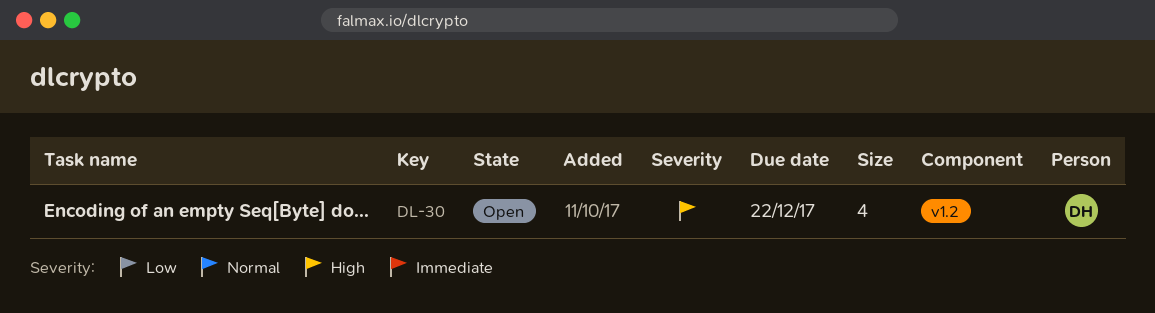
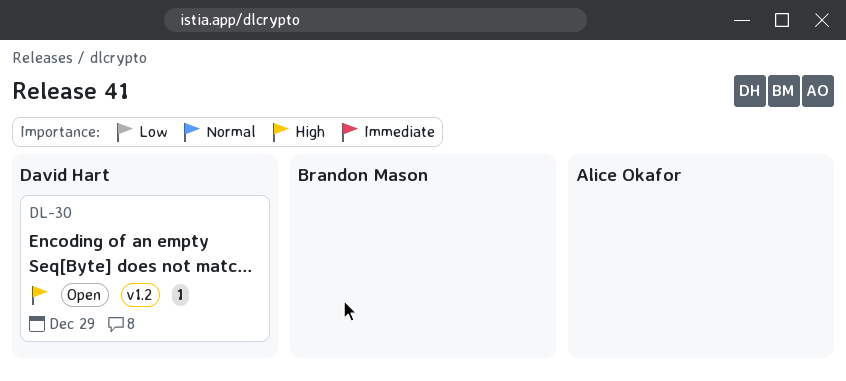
DL-30, estimate: 4 -> 1
DL-30, due: Dec 22 -> Dec 29

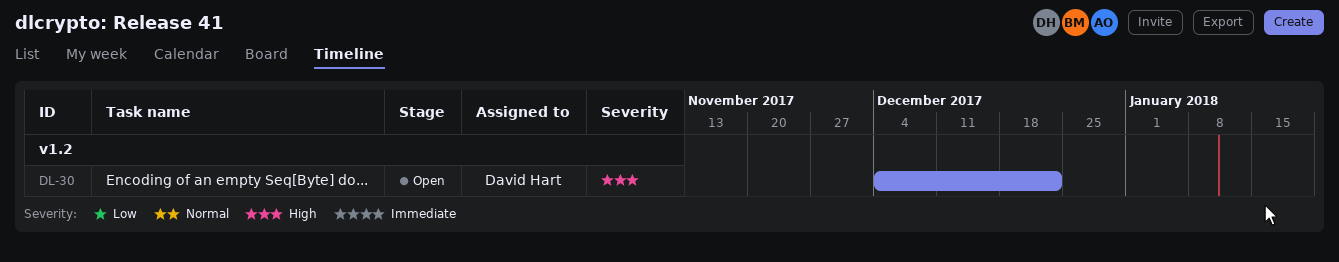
DL-30, due: Dec 29 -> Dec 22

